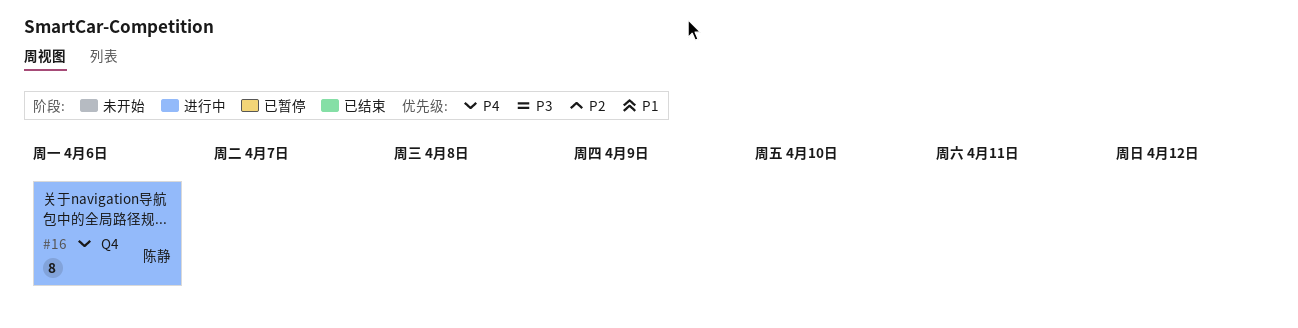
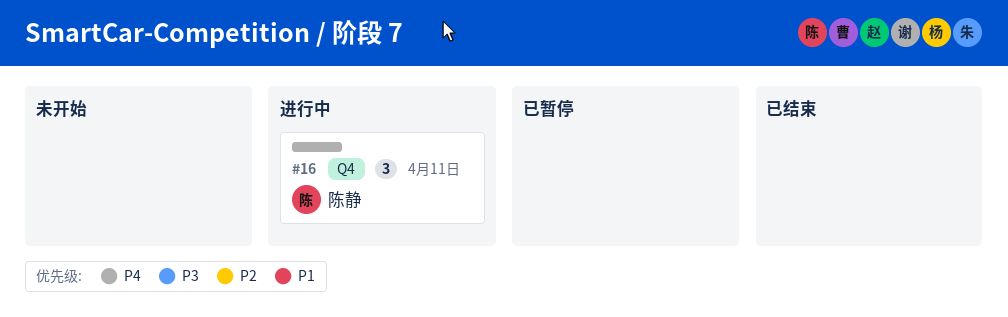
#16, estimate: 8 -> 3
#16, due: Apr 6 -> Apr 11

